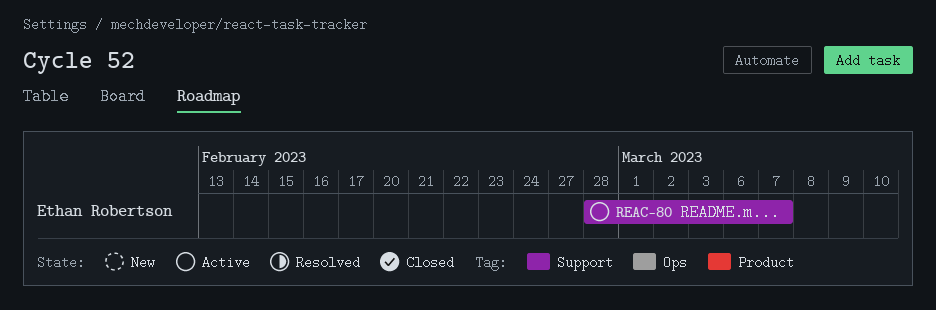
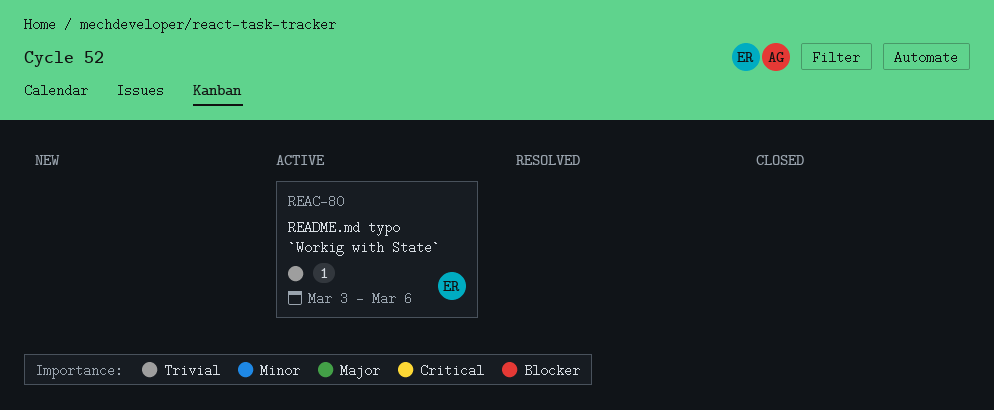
REAC-80, start: Feb 28 -> Mar 3
REAC-80, due: Mar 7 -> Mar 6

